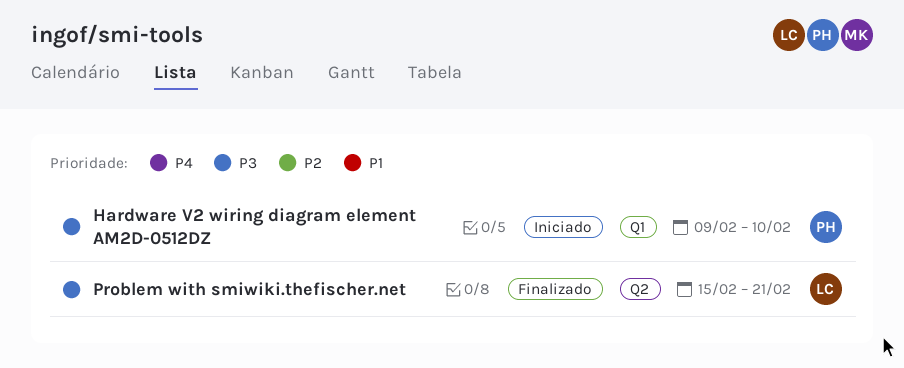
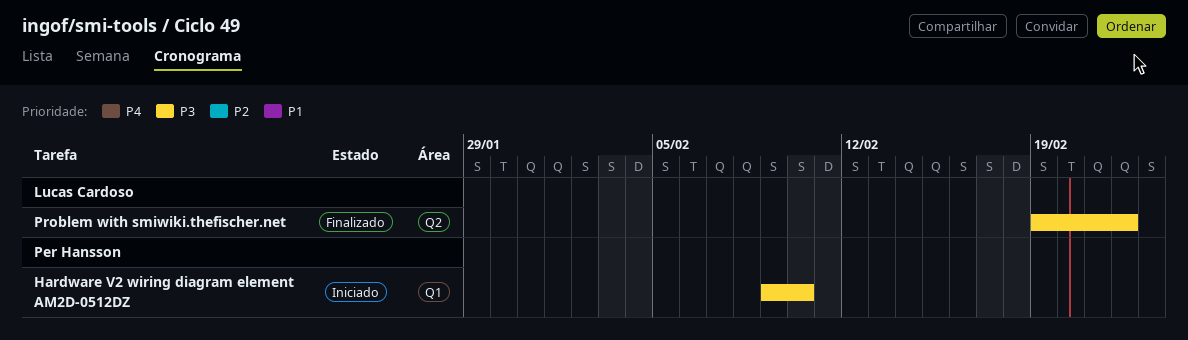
Problem with smiwiki.thefischer.net, start: Feb 15 -> Feb 19
Problem with smiwiki.thefischer.net, due: Feb 21 -> Feb 22

